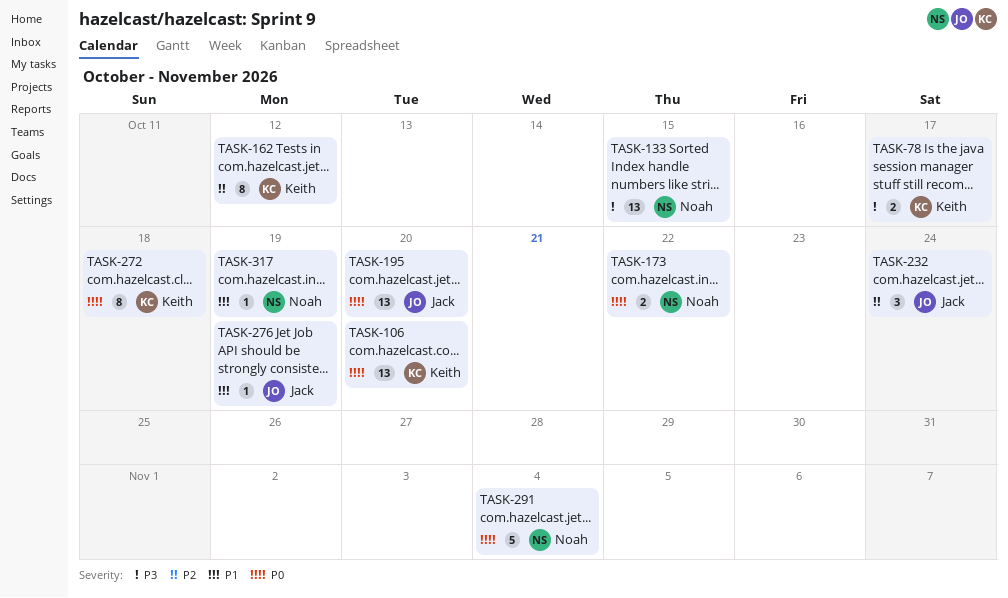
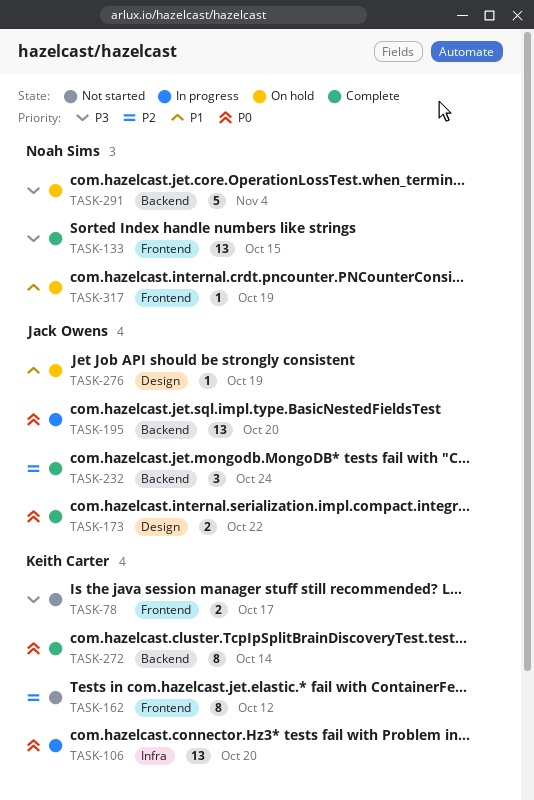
TASK-173, owner: Noah Sims -> Jack Owens
TASK-272, due: Oct 18 -> Oct 14
TASK-291, priority: P0 -> P3

